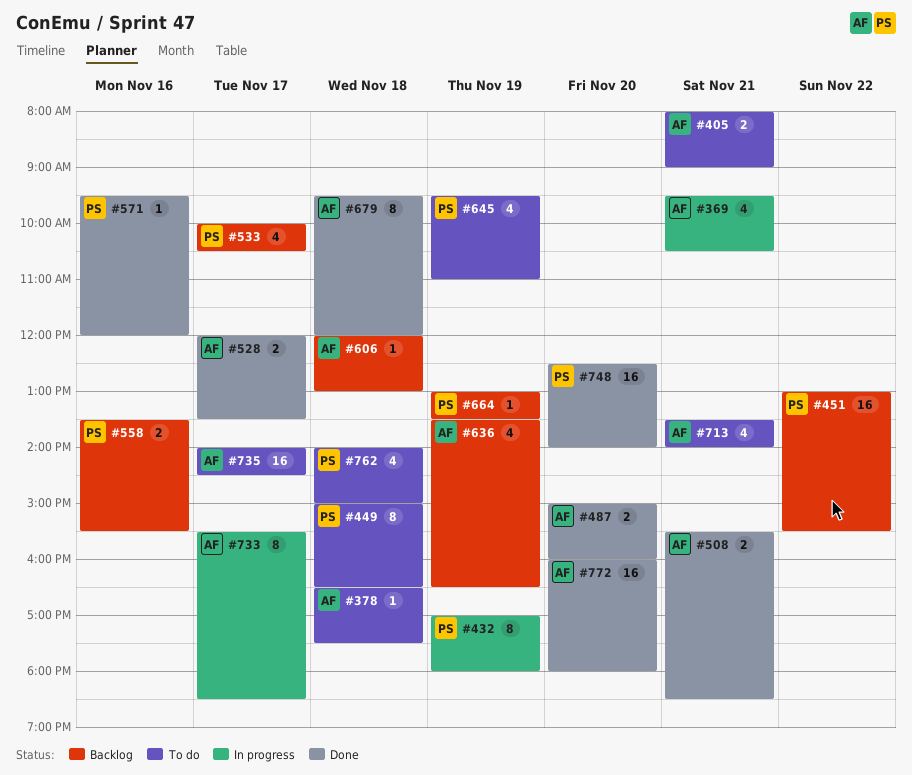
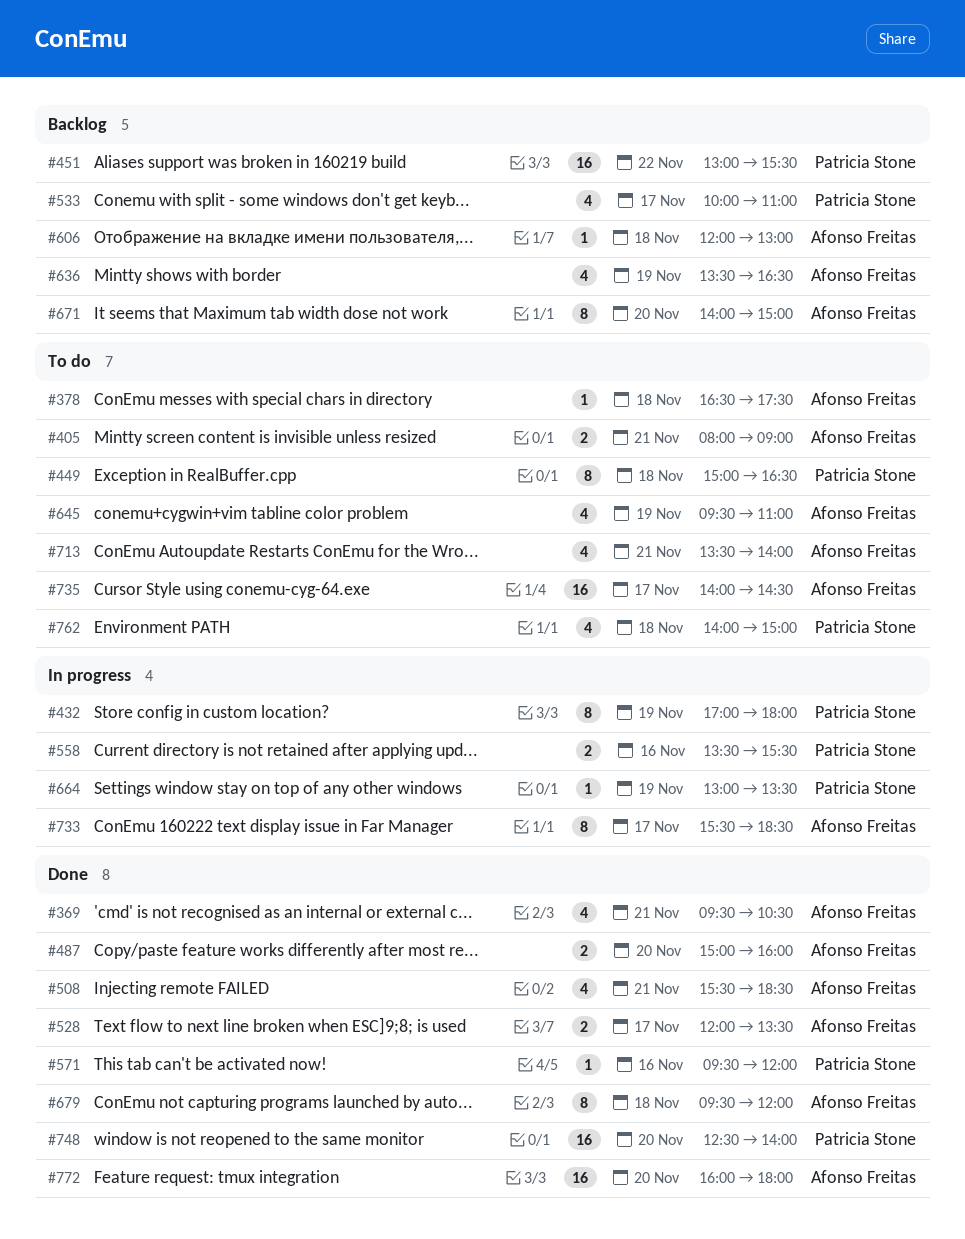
#369, status: In progress -> Done
#508, estimate: 2 -> 4
#533, ends: 10:30 -> 11:00
#558, status: Backlog -> In progress
#645, owner: Patricia Stone -> Afonso Freitas
#664, status: Backlog -> In progress
#671: none -> present

